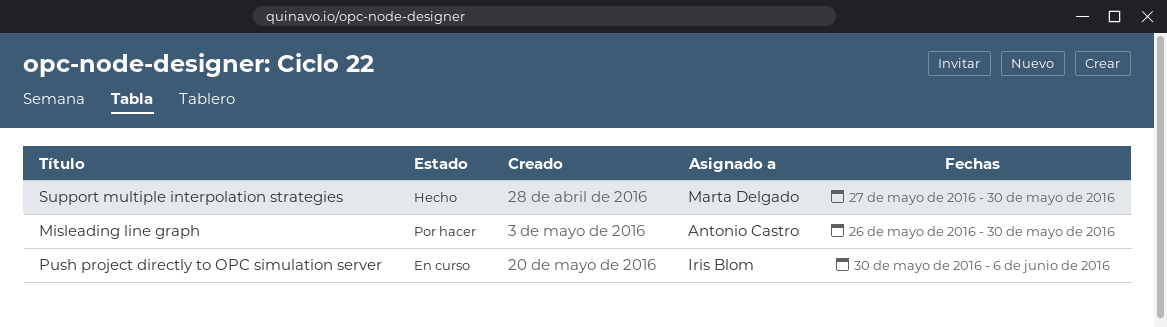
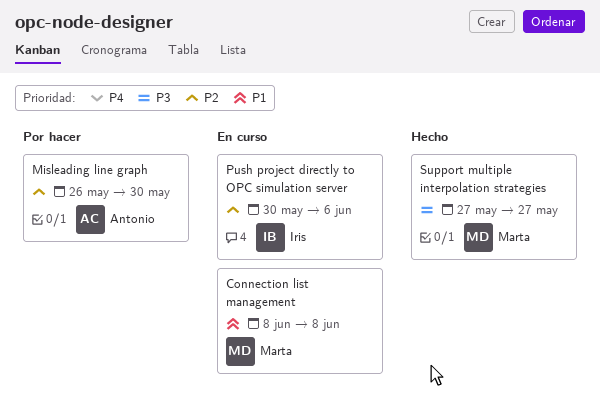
Connection list management: none -> present
Support multiple interpolation strategies, due: May 30 -> May 27

